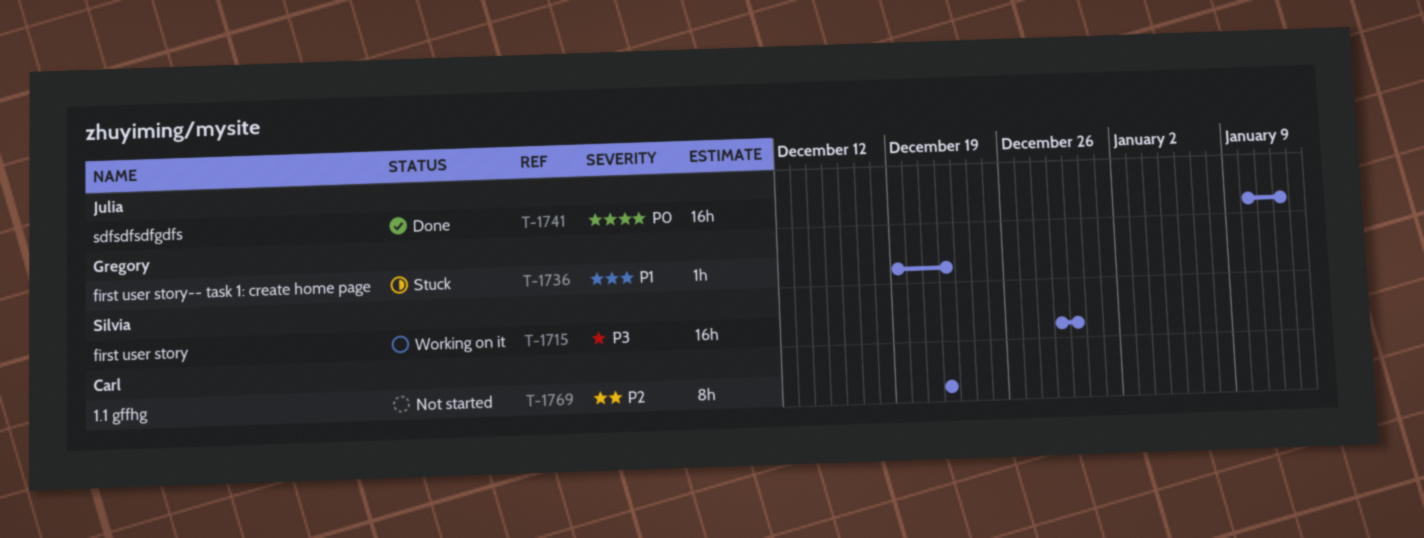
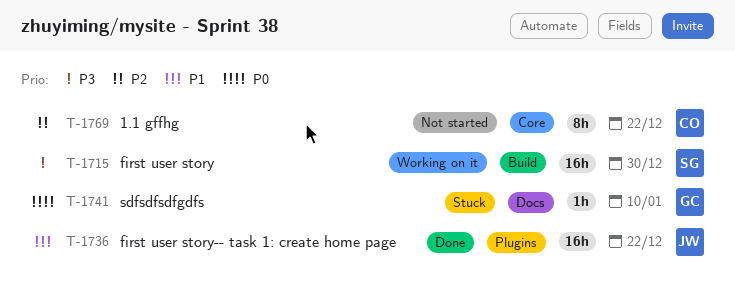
T-1736, status: Stuck -> Done
T-1736, owner: Gregory -> Julia
T-1736, estimate: 1h -> 16h
T-1741, status: Done -> Stuck
T-1741, owner: Julia -> Gregory
T-1741, estimate: 16h -> 1h
T-1741, due: Jan 12 -> Jan 10

